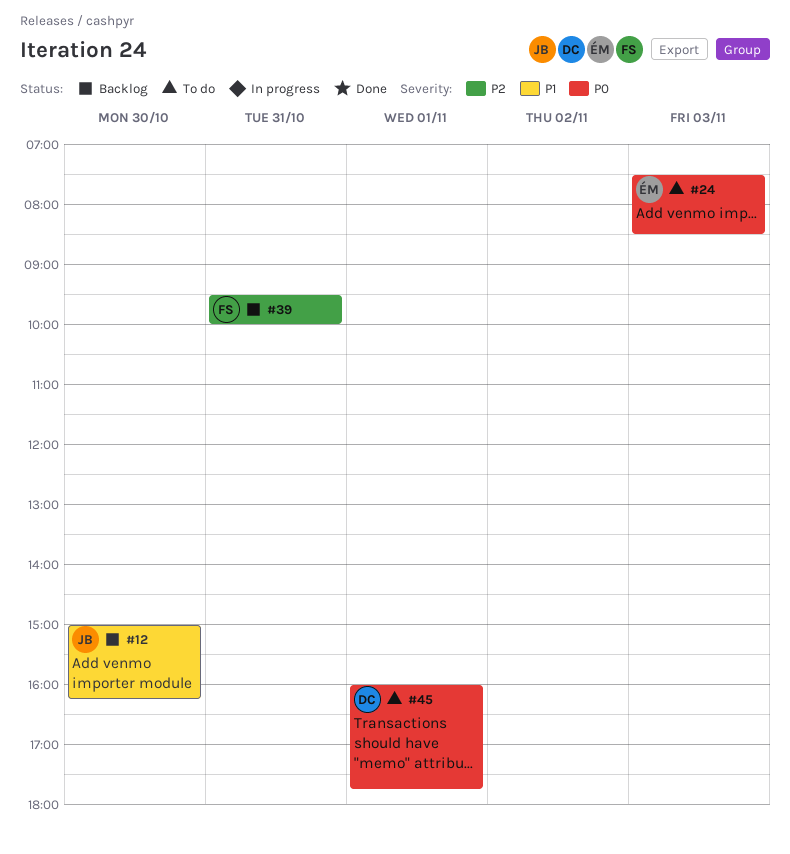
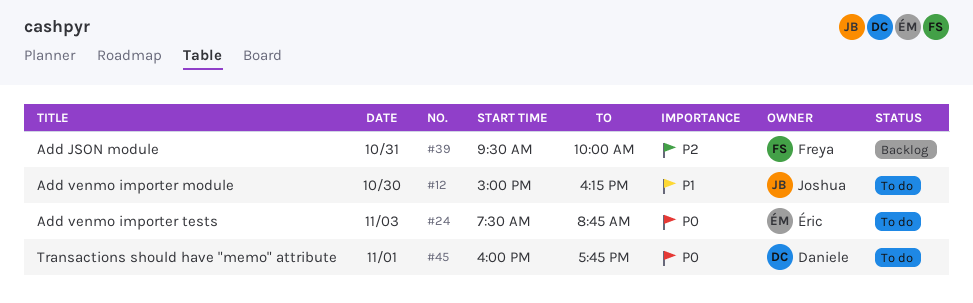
#12, status: Backlog -> To do
#24, ends: 08:30 -> 08:45

